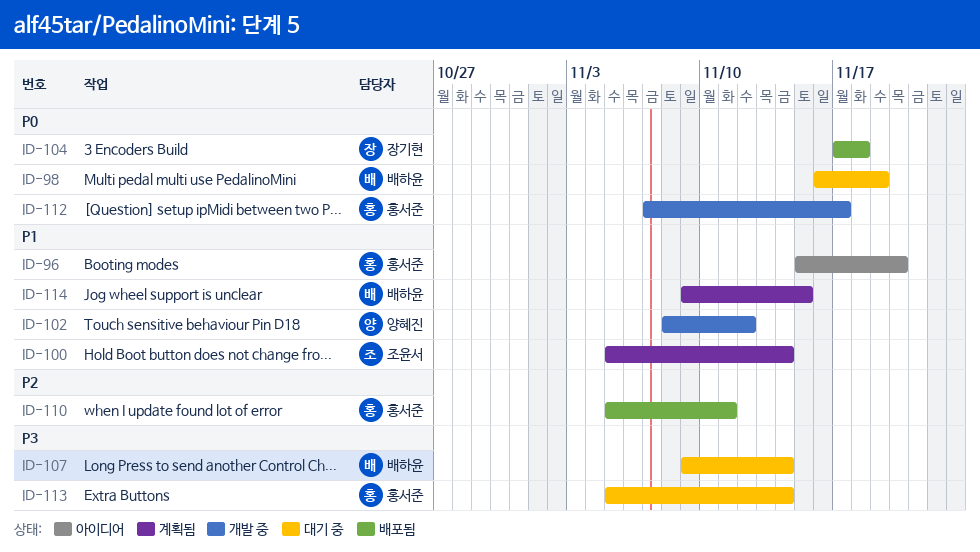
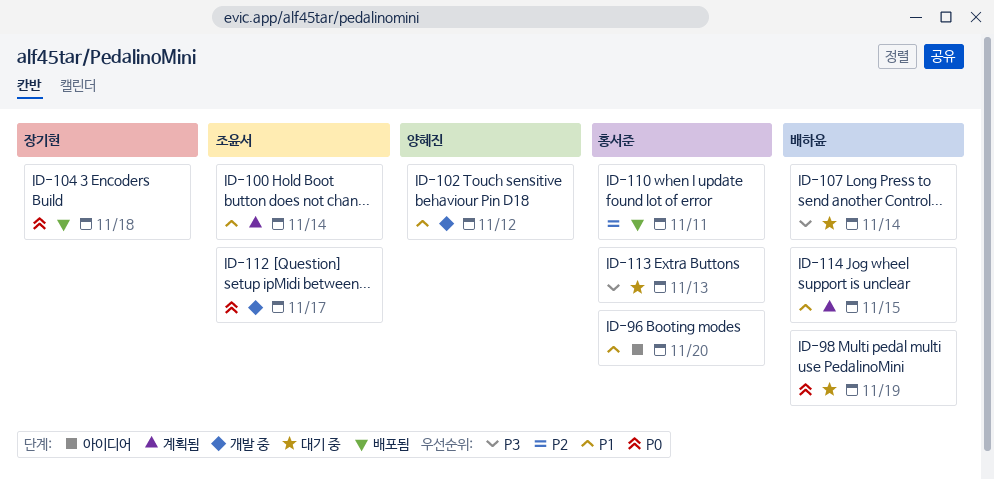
ID-112, owner: 홍서준 -> 조윤서
ID-113, due: Nov 14 -> Nov 13

